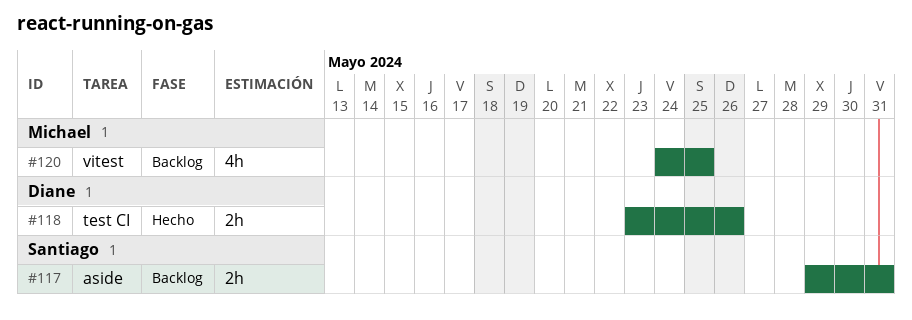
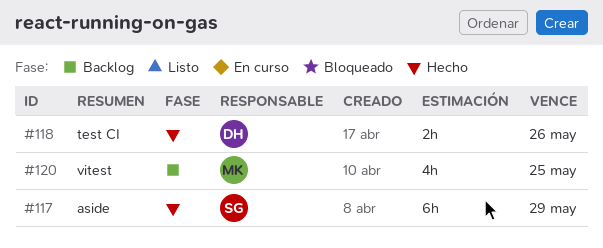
#117, status: Backlog -> Hecho
#117, estimate: 2h -> 6h
#117, due: May 31 -> May 29

